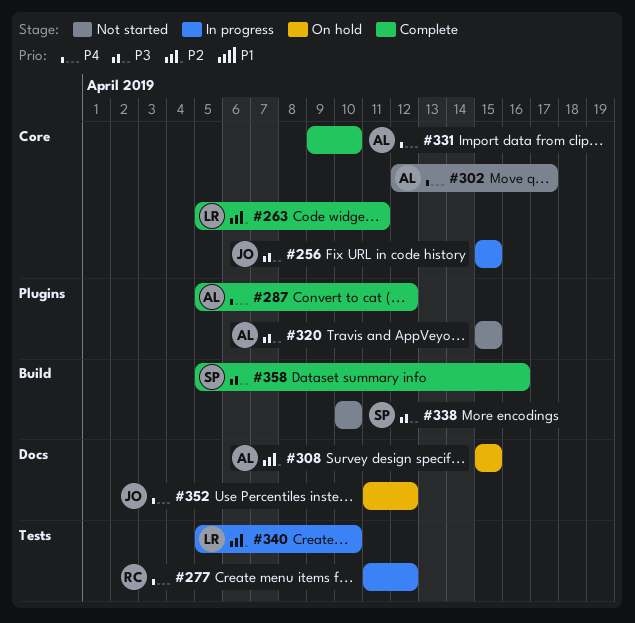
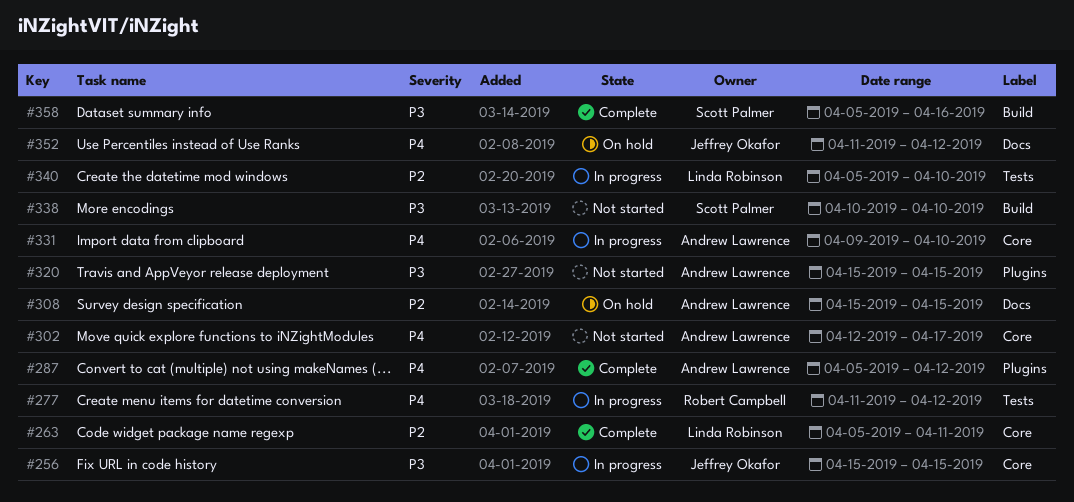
#331, status: Complete -> In progress

